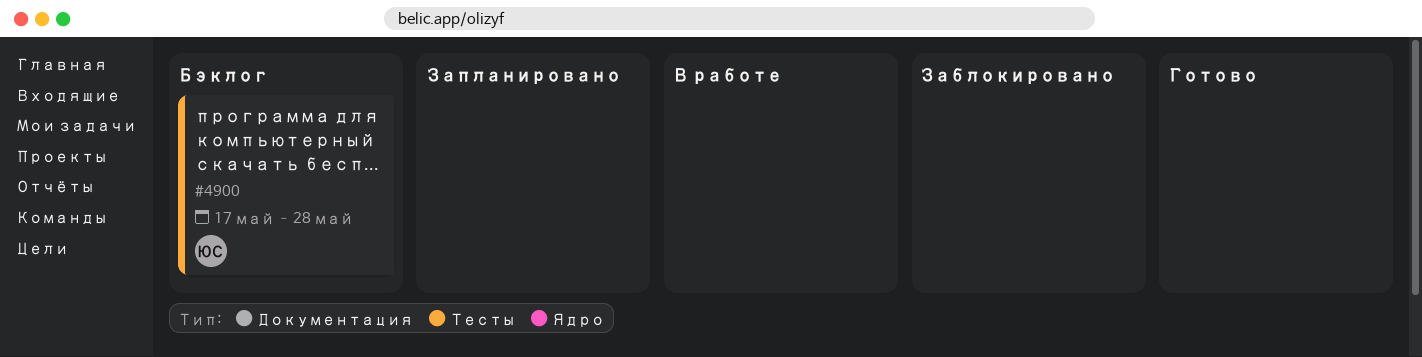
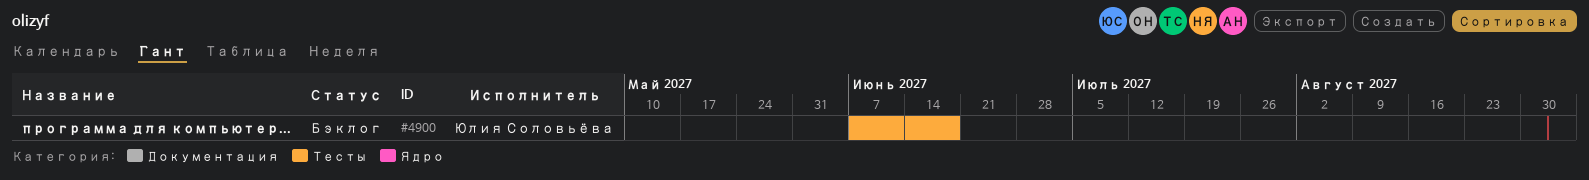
#4900, start: May 17 -> Jun 7
#4900, due: May 28 -> Jun 18

